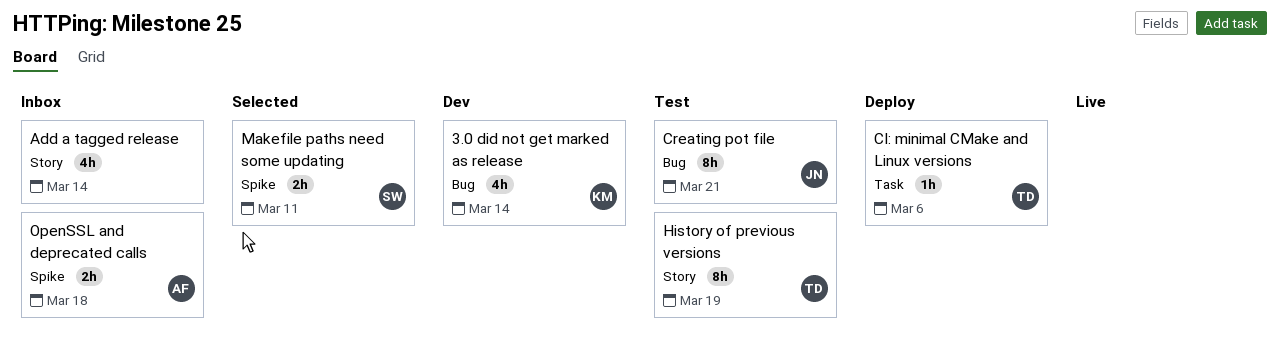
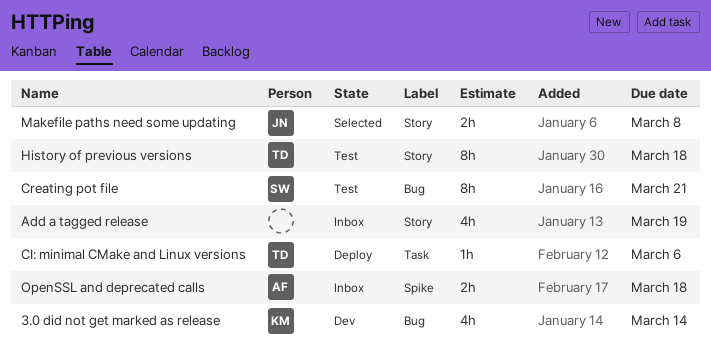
Add a tagged release, due: Mar 14 -> Mar 19
Creating pot file, owner: JN -> SW
History of previous versions, due: Mar 19 -> Mar 18
Makefile paths need some updating, owner: SW -> JN
Makefile paths need some updating, label: Spike -> Story
Makefile paths need some updating, due: Mar 11 -> Mar 8

